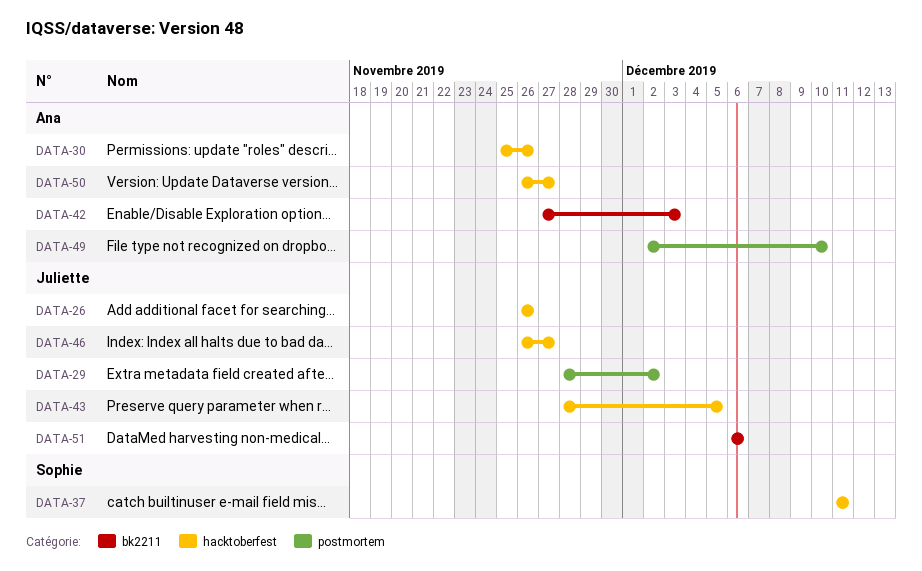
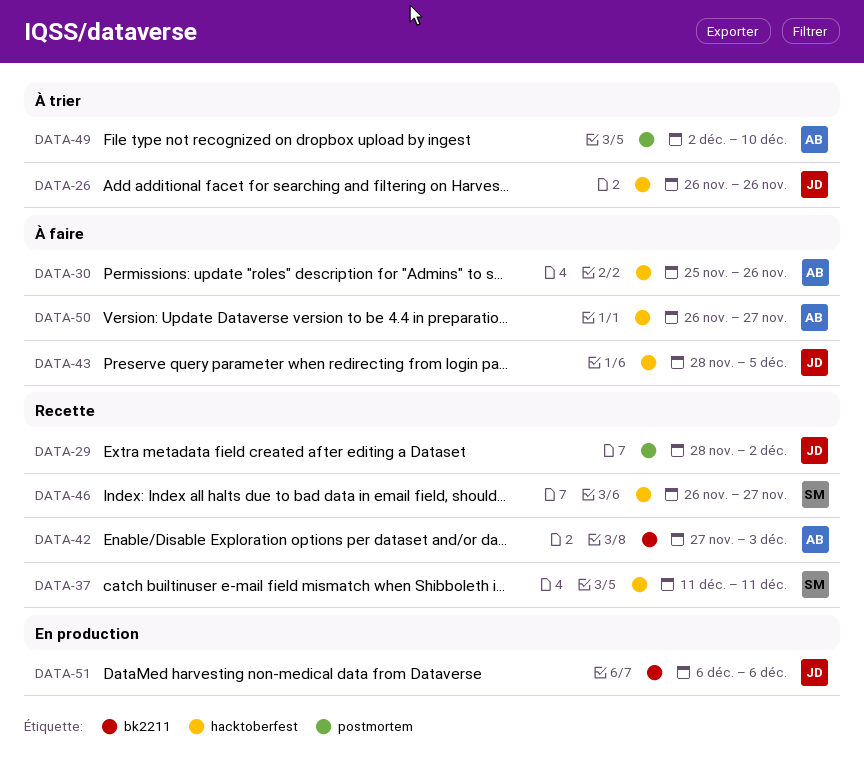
DATA-46, owner: Juliette -> Sophie

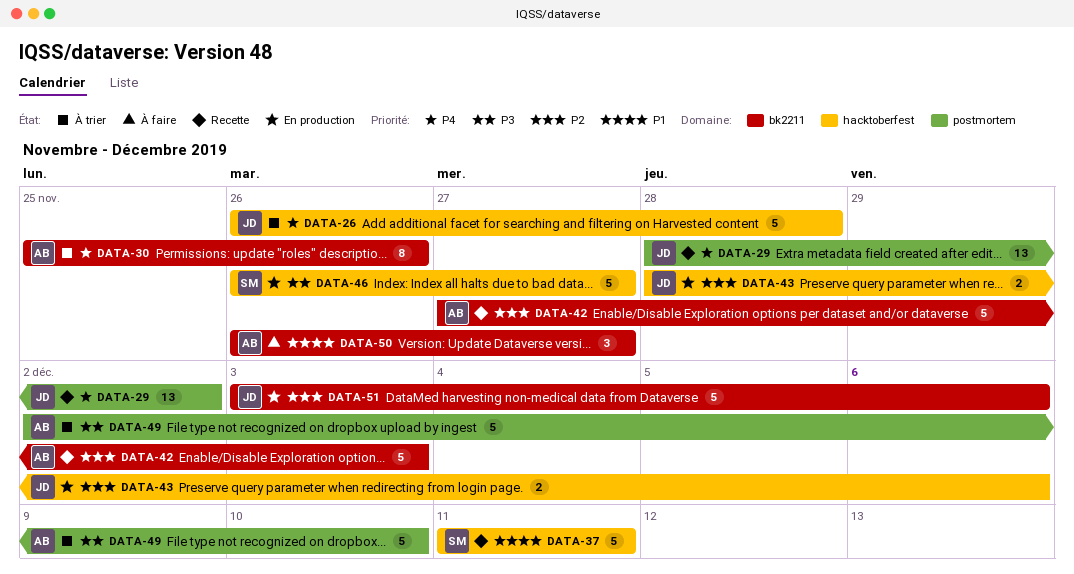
DATA-26, due: Nov 26 -> Nov 28
DATA-30, status: À faire -> À trier
DATA-30, label: hacktoberfest -> bk2211
DATA-43, status: À faire -> En production
DATA-43, due: Dec 5 -> Dec 6
DATA-46, status: Recette -> En production
DATA-50, label: hacktoberfest -> bk2211
DATA-51, start: Dec 6 -> Dec 3

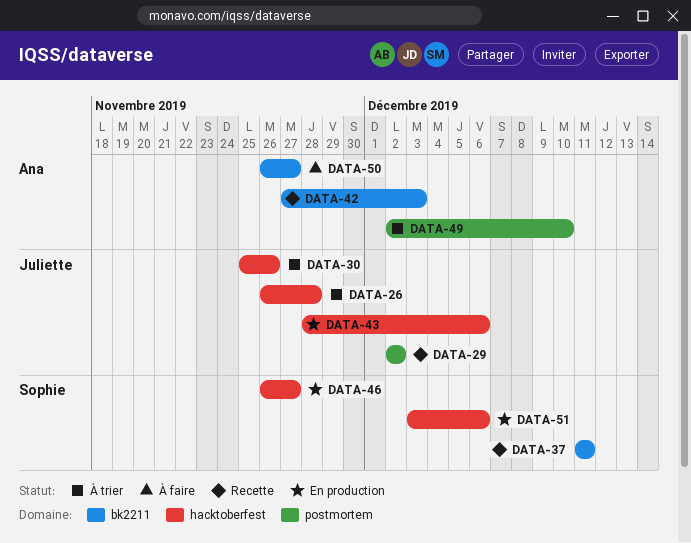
DATA-29, start: Nov 28 -> Dec 2
DATA-30, owner: Ana -> Juliette
DATA-30, label: bk2211 -> hacktoberfest
DATA-37, label: hacktoberfest -> bk2211
DATA-51, owner: Juliette -> Sophie
DATA-51, label: bk2211 -> hacktoberfest

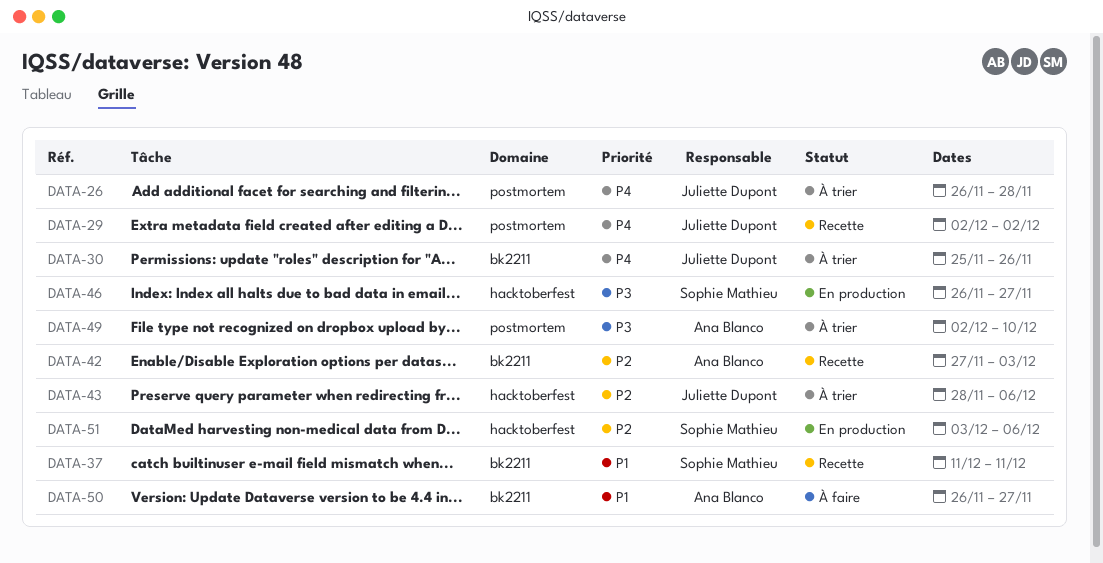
DATA-26, label: hacktoberfest -> postmortem
DATA-30, label: hacktoberfest -> bk2211
DATA-43, status: En production -> À trier

